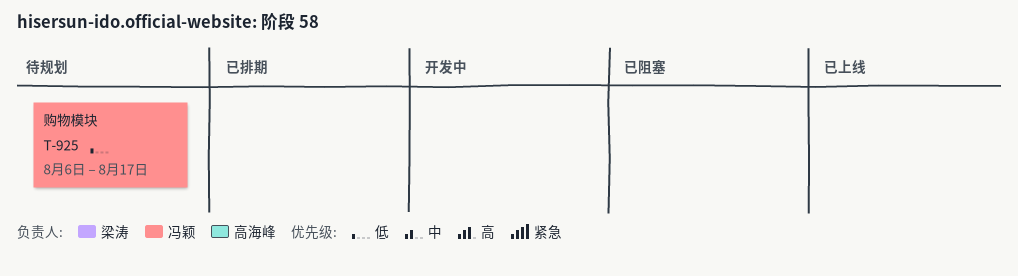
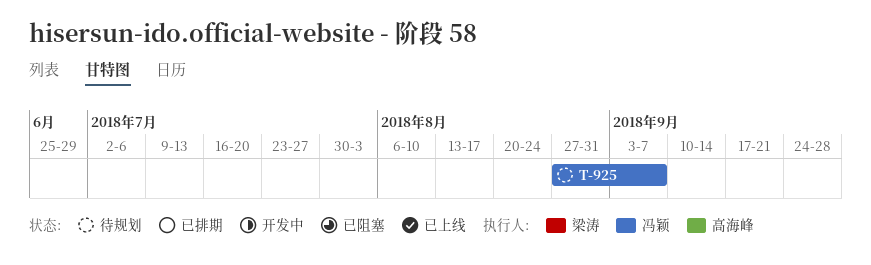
T-925, start: Aug 6 -> Aug 27
T-925, due: Aug 17 -> Sep 7

